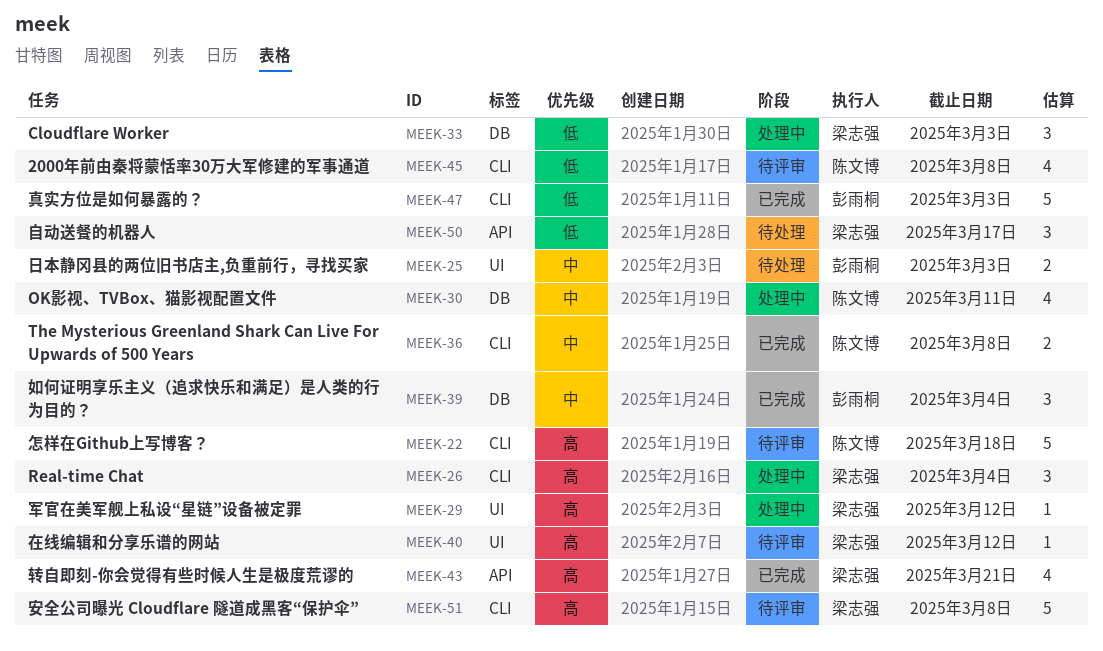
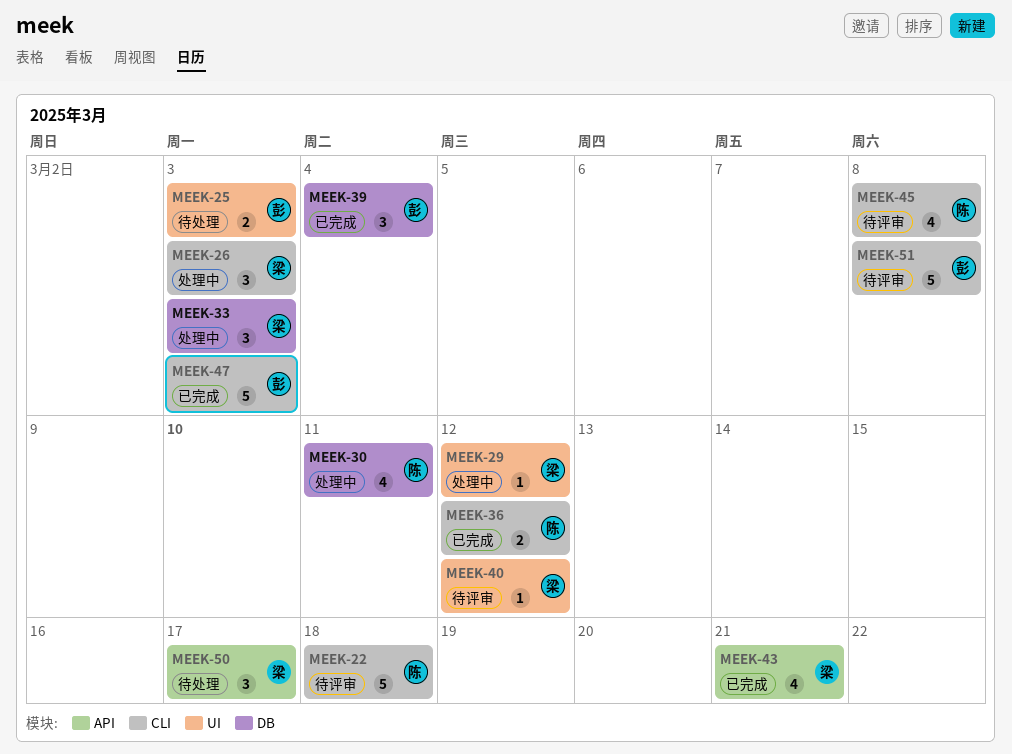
MEEK-26, due: Mar 4 -> Mar 3
MEEK-36, due: Mar 8 -> Mar 12
MEEK-51, owner: 梁志强 -> 彭雨桐

